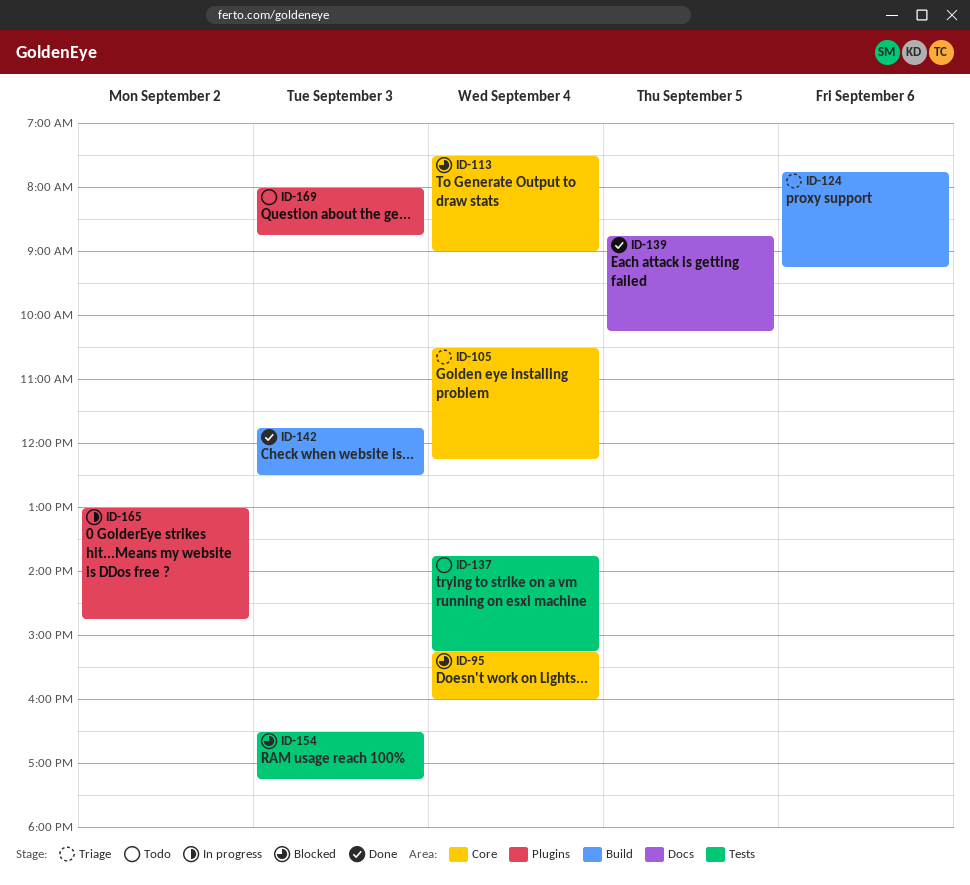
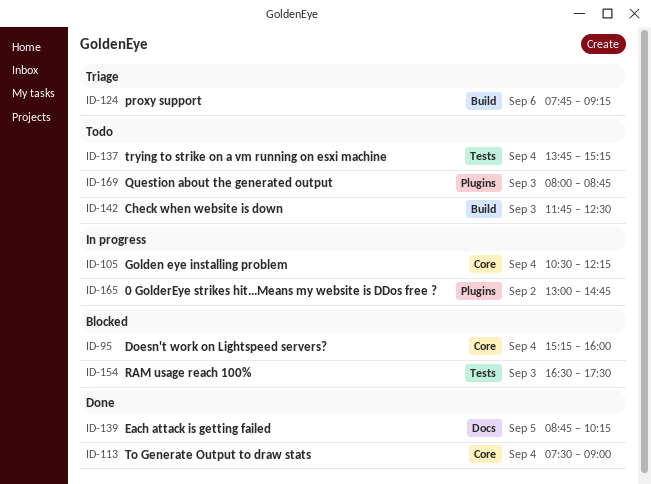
ID-105, status: Triage -> In progress
ID-113, status: Blocked -> Done
ID-142, status: Done -> Todo
ID-154, ends: 17:15 -> 17:30

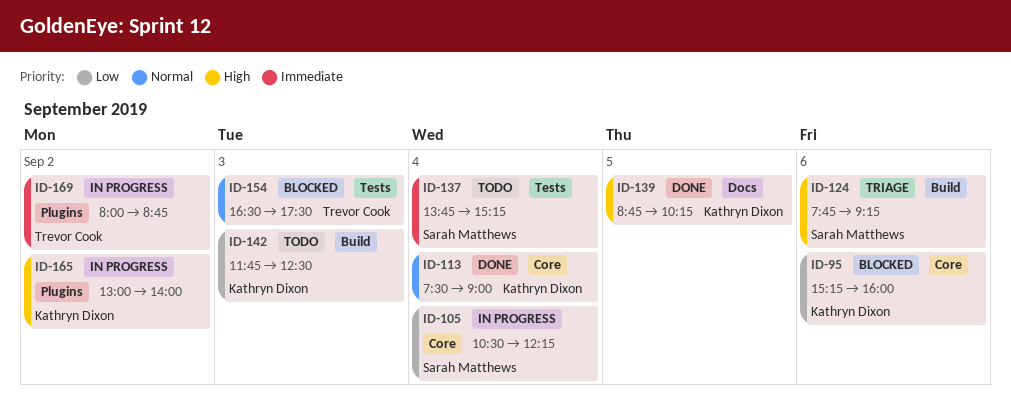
ID-95, day: Sep 4 -> Sep 6
ID-165, ends: 14:45 -> 14:00
ID-169, status: Todo -> In progress
ID-169, day: Sep 3 -> Sep 2

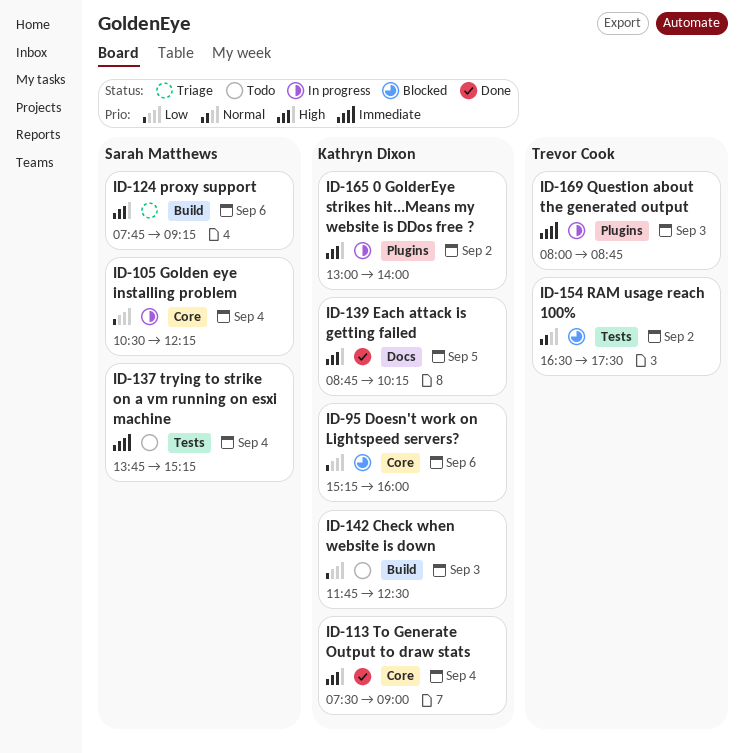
ID-113, priority: Normal -> High
ID-154, day: Sep 3 -> Sep 2
ID-169, day: Sep 2 -> Sep 3

